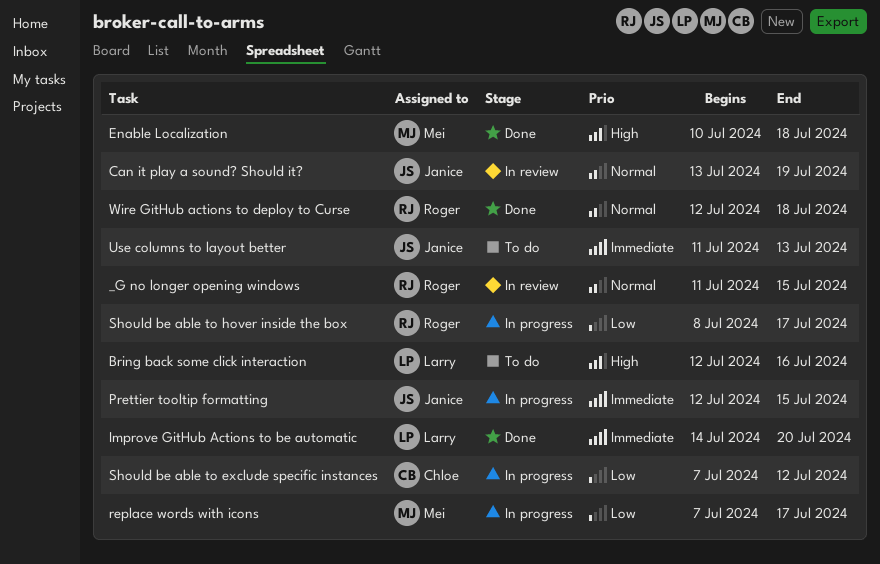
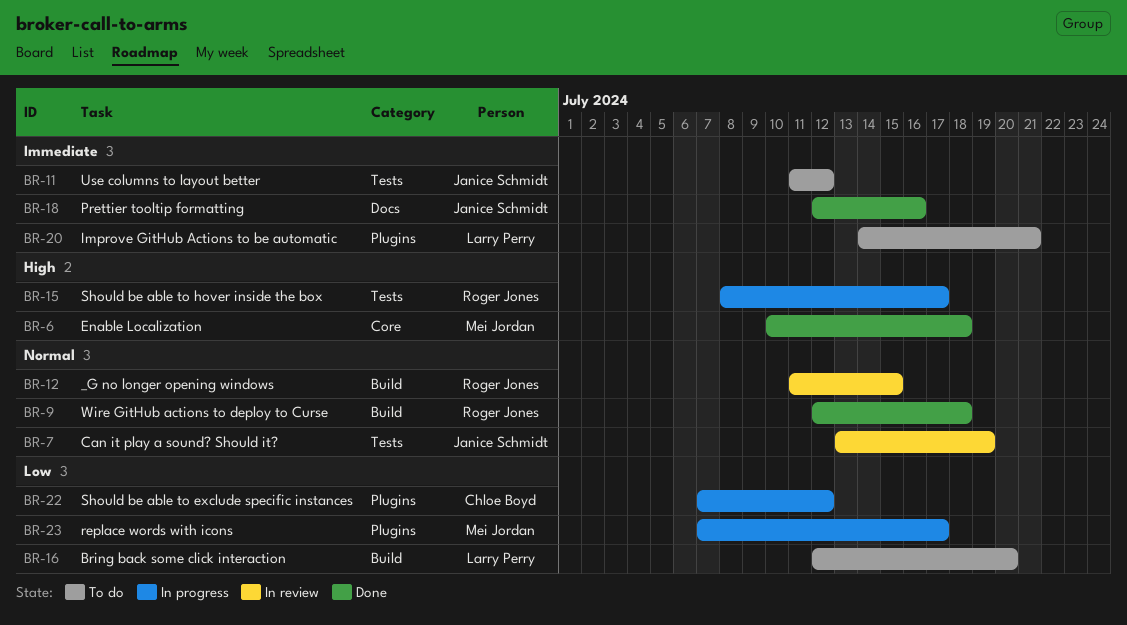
Bring back some click interaction, priority: High -> Low
Bring back some click interaction, due: Jul 16 -> Jul 20
Improve GitHub Actions to be automatic, status: Done -> To do
Improve GitHub Actions to be automatic, due: Jul 20 -> Jul 21
Prettier tooltip formatting, status: In progress -> Done
Prettier tooltip formatting, due: Jul 15 -> Jul 16
Should be able to hover inside the box, priority: Low -> High
Use columns to layout better, due: Jul 13 -> Jul 12

